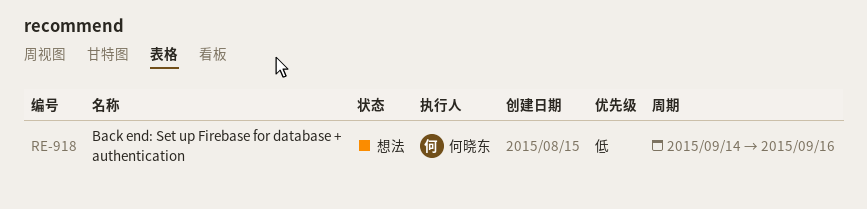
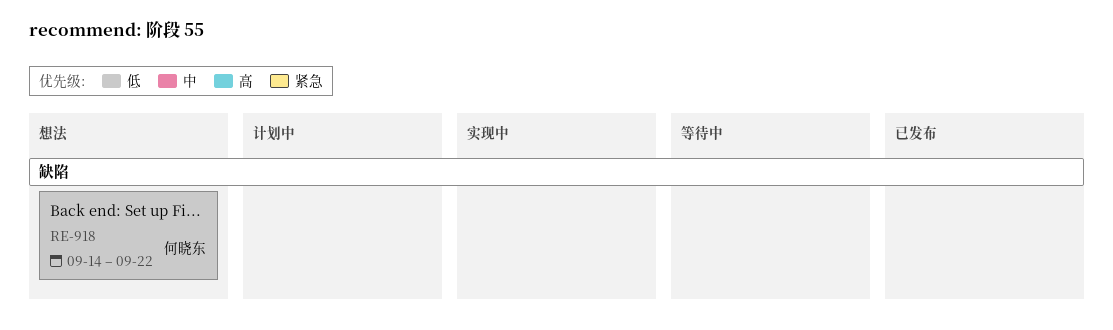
RE-918, due: Sep 16 -> Sep 22

